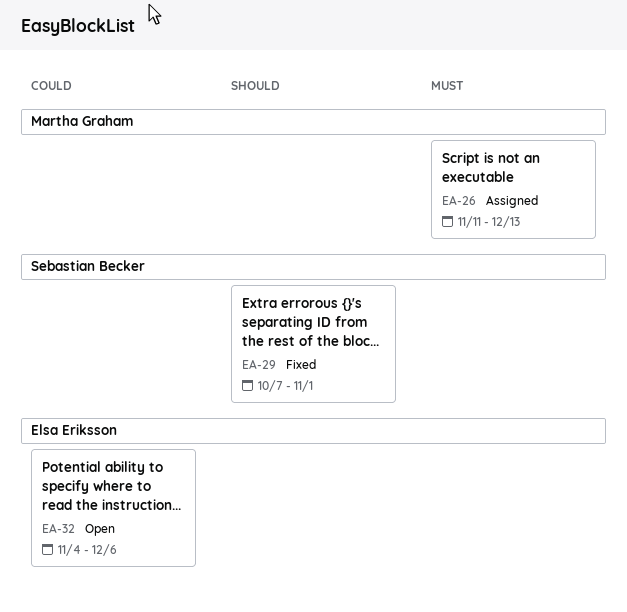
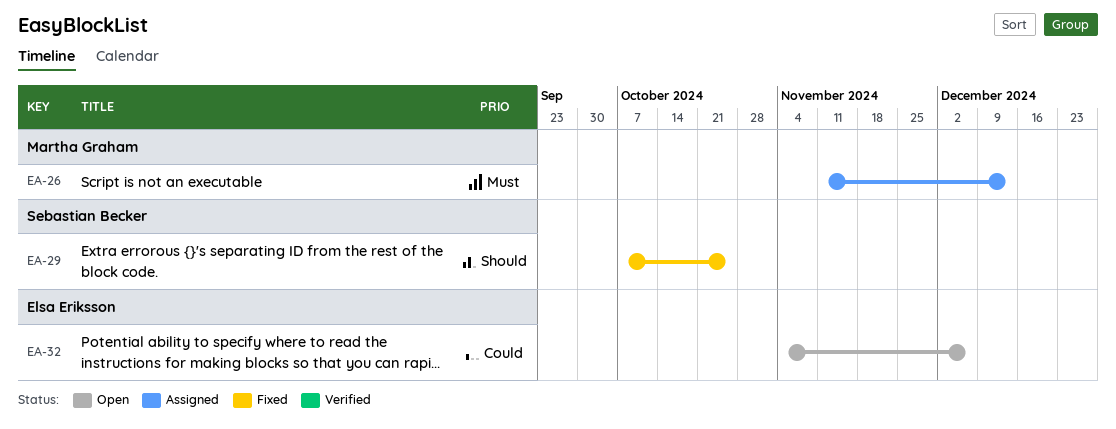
EA-29, due: Nov 1 -> Oct 25

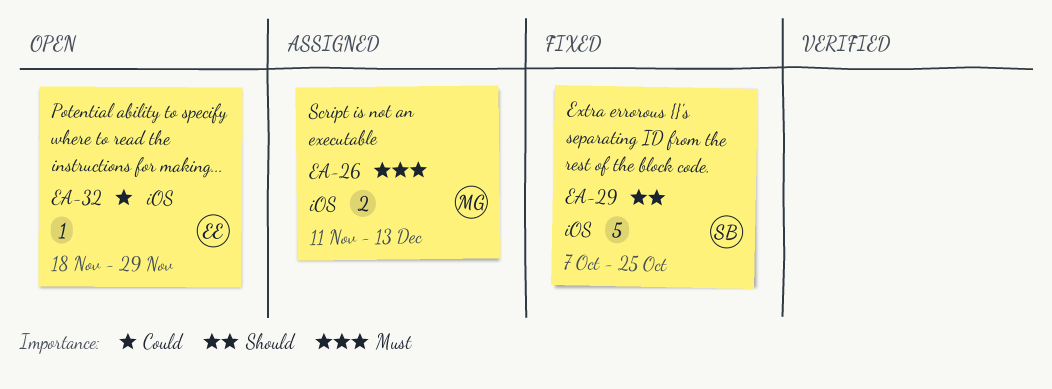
EA-32, start: Nov 4 -> Nov 18
EA-32, due: Dec 6 -> Nov 29

